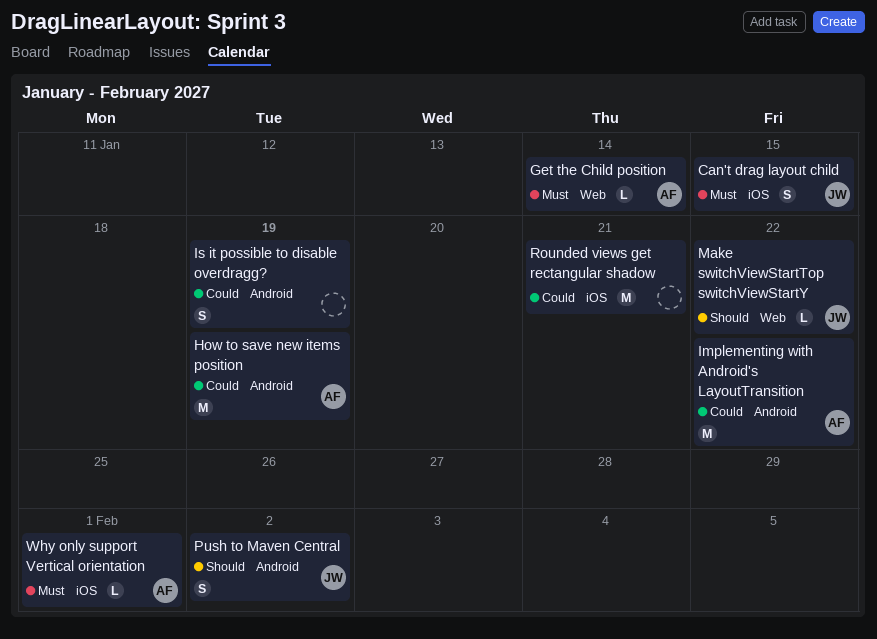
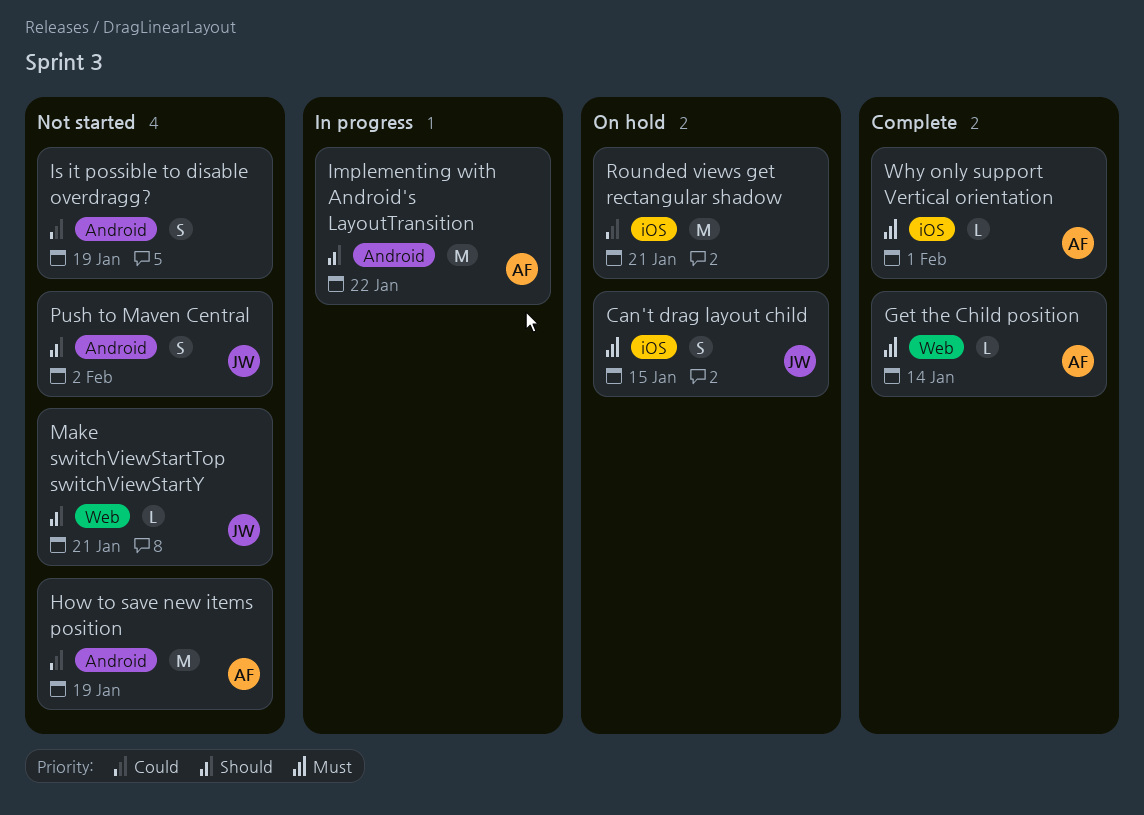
Implementing with Android's LayoutTransition, priority: Could -> Should
Make switchViewStartTop switchViewStartY, due: Jan 22 -> Jan 21

